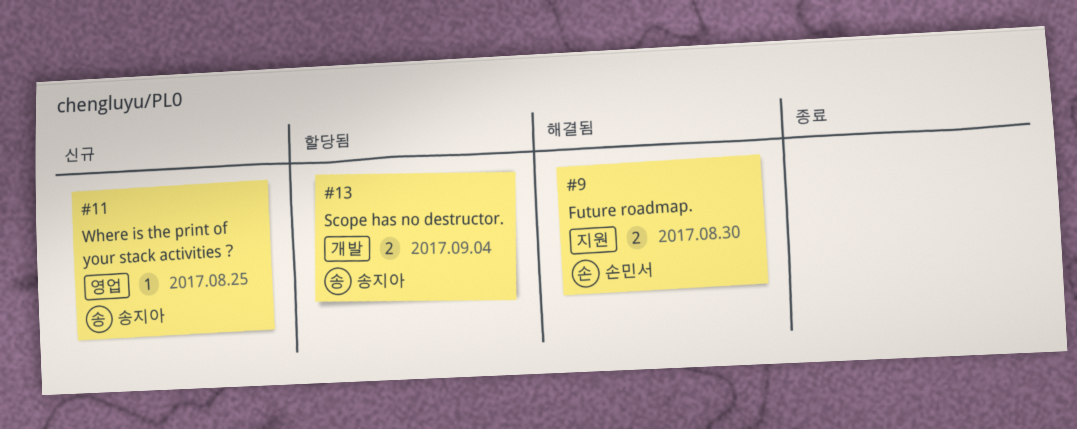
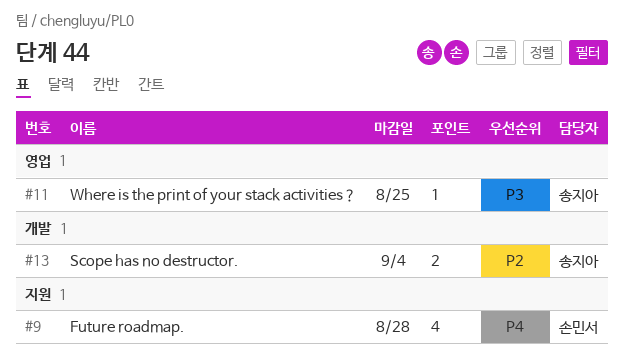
#9, estimate: 2 -> 4
#9, due: Aug 30 -> Aug 28

